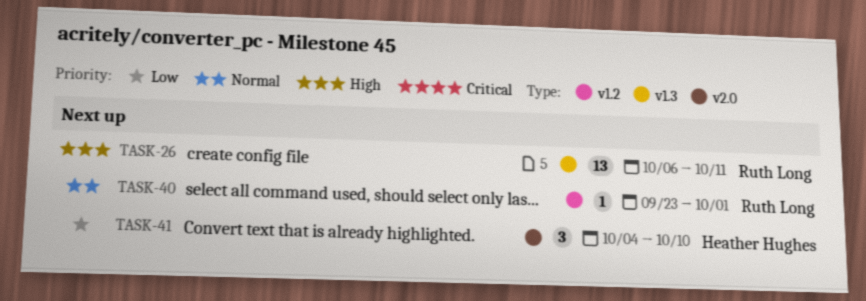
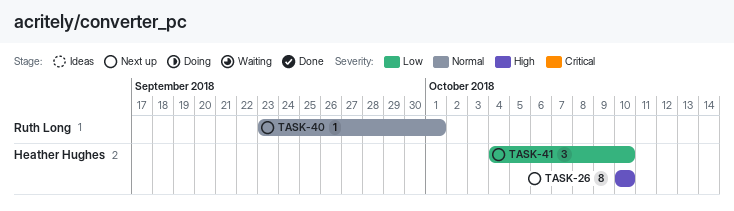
TASK-26, owner: Ruth Long -> Heather Hughes
TASK-26, estimate: 13 -> 8
TASK-26, start: Oct 6 -> Oct 10
TASK-26, due: Oct 11 -> Oct 10

